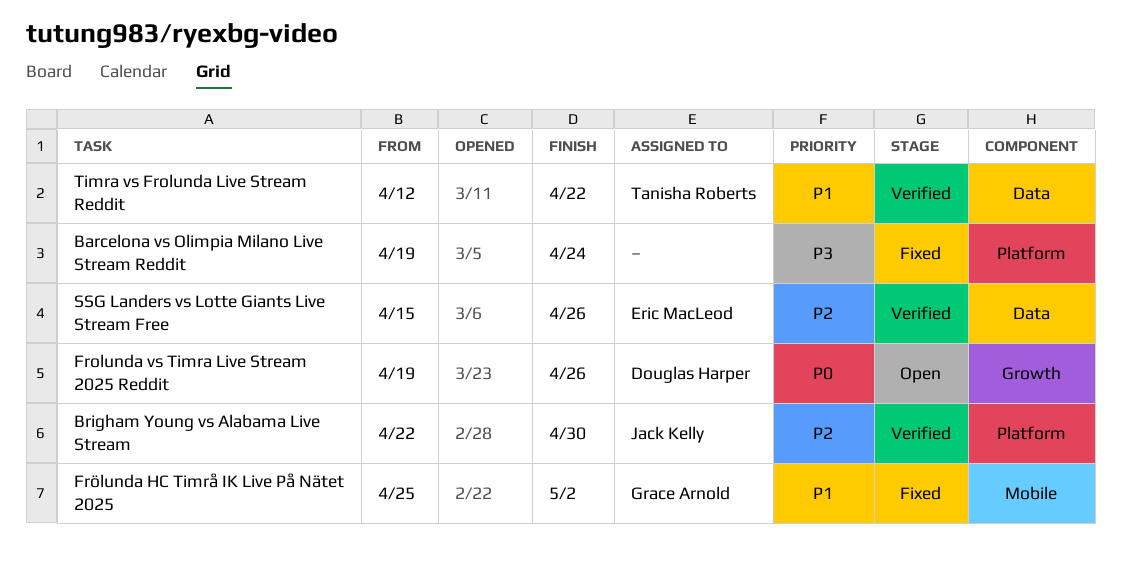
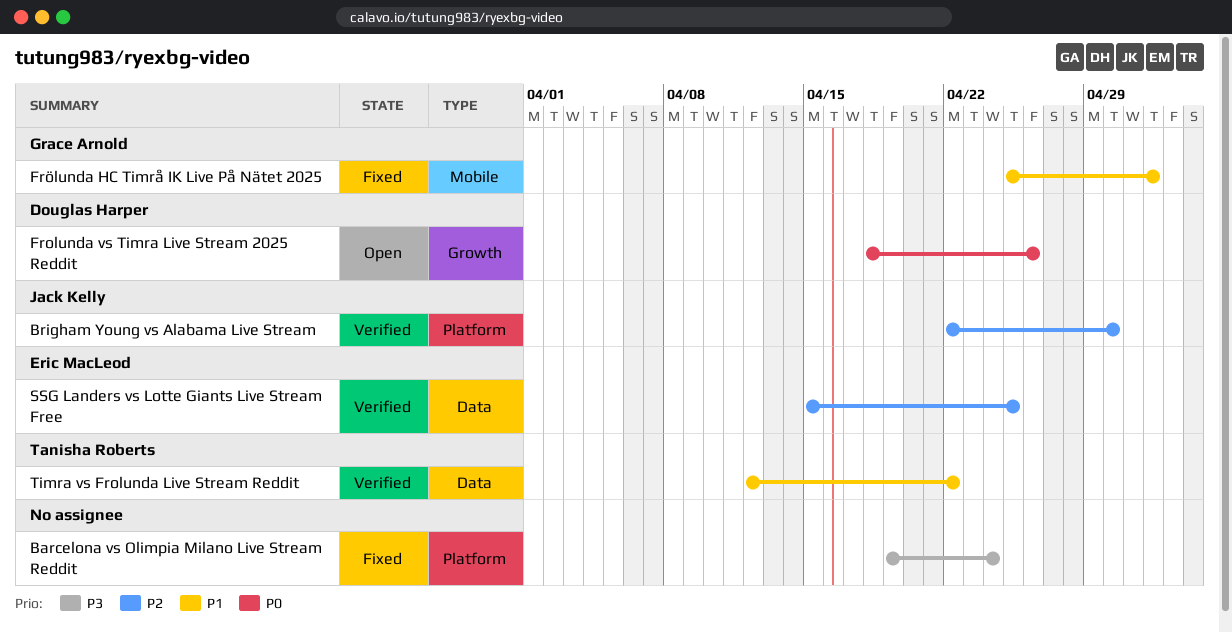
Frolunda vs Timra Live Stream 2025 Reddit, start: Apr 19 -> Apr 18
SSG Landers vs Lotte Giants Live Stream Free, due: Apr 26 -> Apr 25

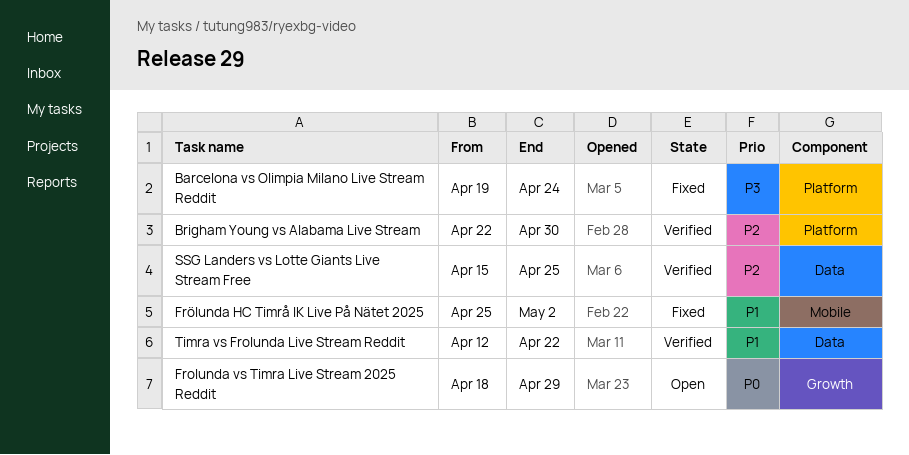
Frolunda vs Timra Live Stream 2025 Reddit, due: Apr 26 -> Apr 29

